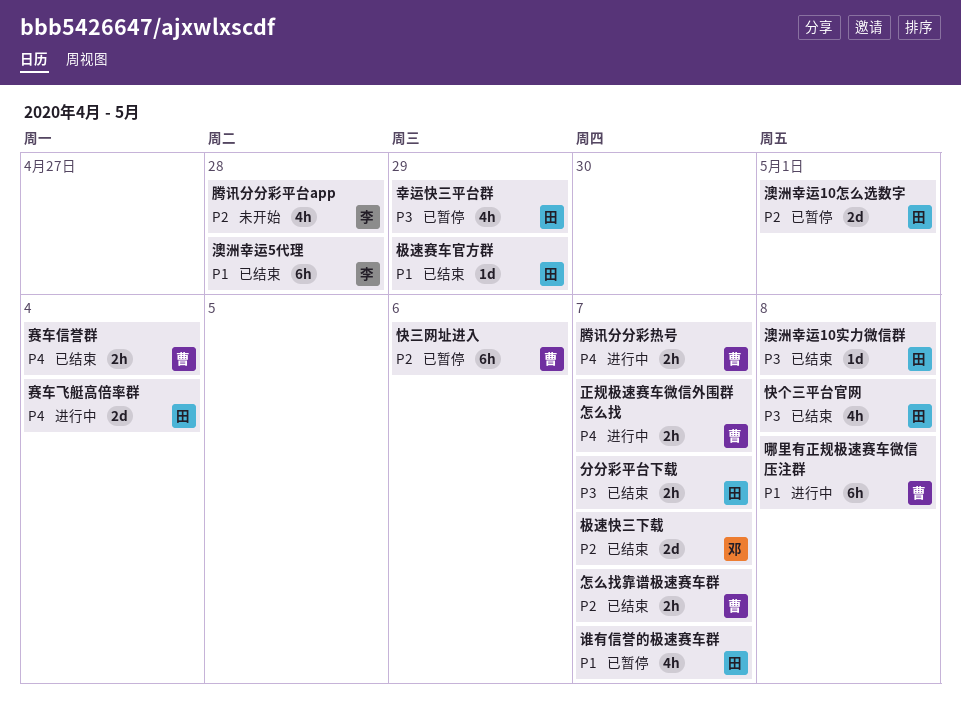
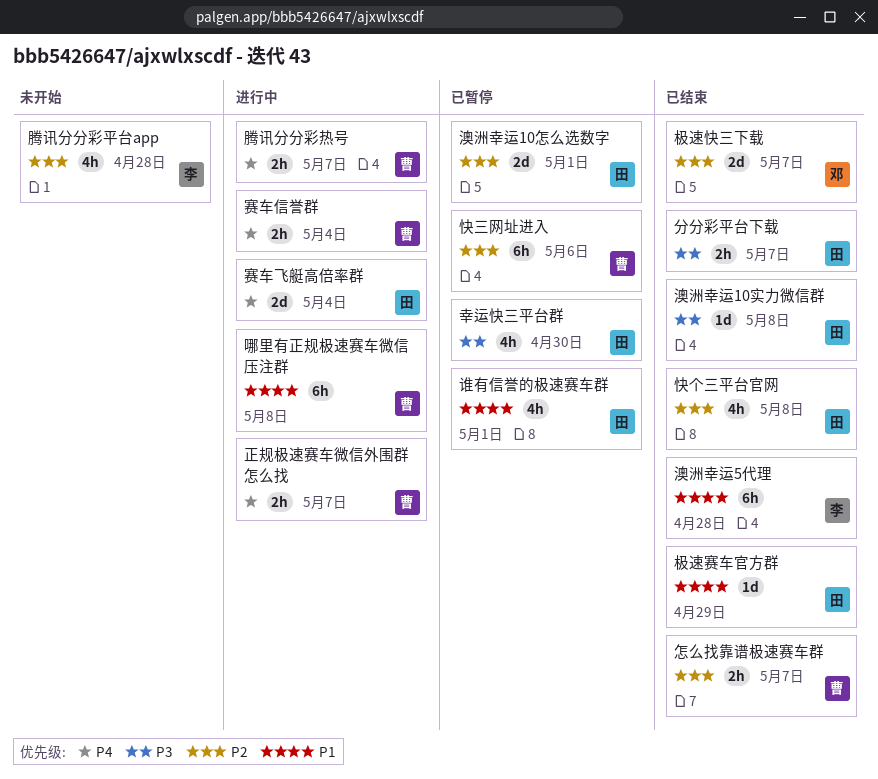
幸运快三平台群, due: Apr 29 -> Apr 30
快个三平台官网, priority: P3 -> P2
谁有信誉的极速赛车群, due: May 7 -> May 1
赛车信誉群, status: 已结束 -> 进行中

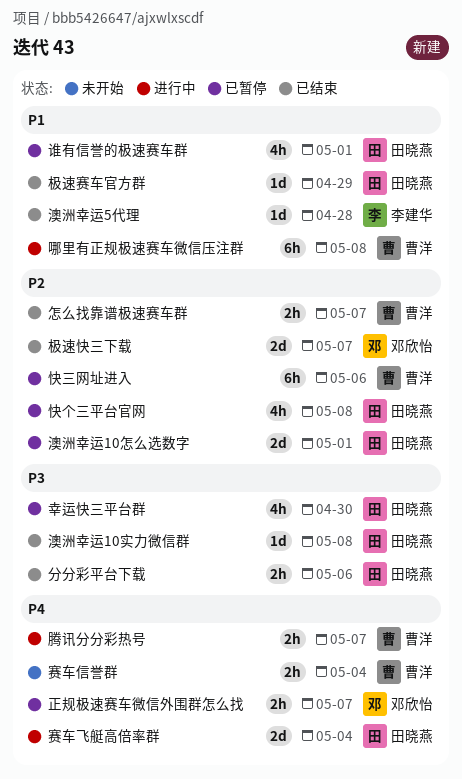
分分彩平台下载, due: May 7 -> May 6
快个三平台官网, status: 已结束 -> 已暂停
正规极速赛车微信外围群怎么找, status: 进行中 -> 已暂停
正规极速赛车微信外围群怎么找, owner: 曹洋 -> 邓欣怡
澳洲幸运5代理, estimate: 6h -> 1d
腾讯分分彩平台app: present -> none
赛车信誉群, status: 进行中 -> 未开始

